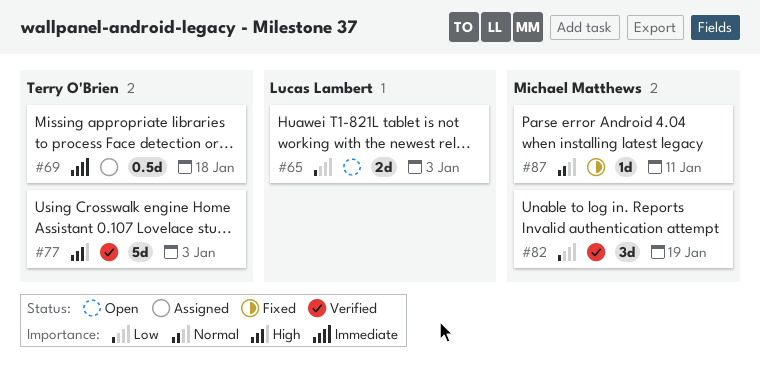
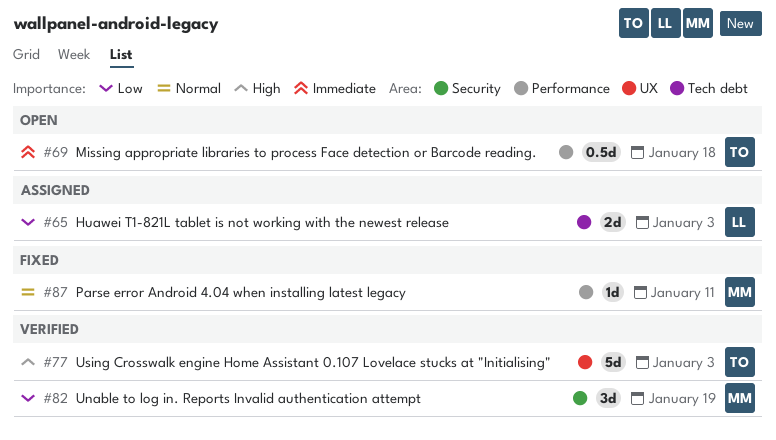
#65, status: Open -> Assigned
#69, status: Assigned -> Open

